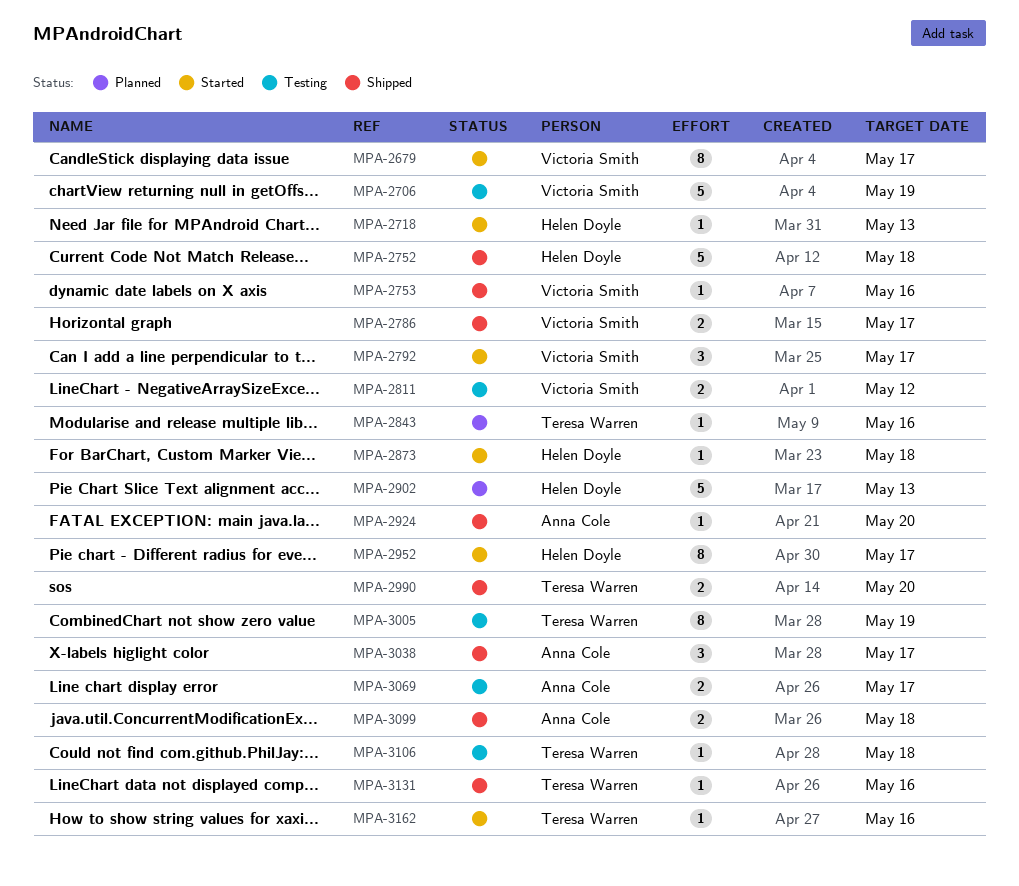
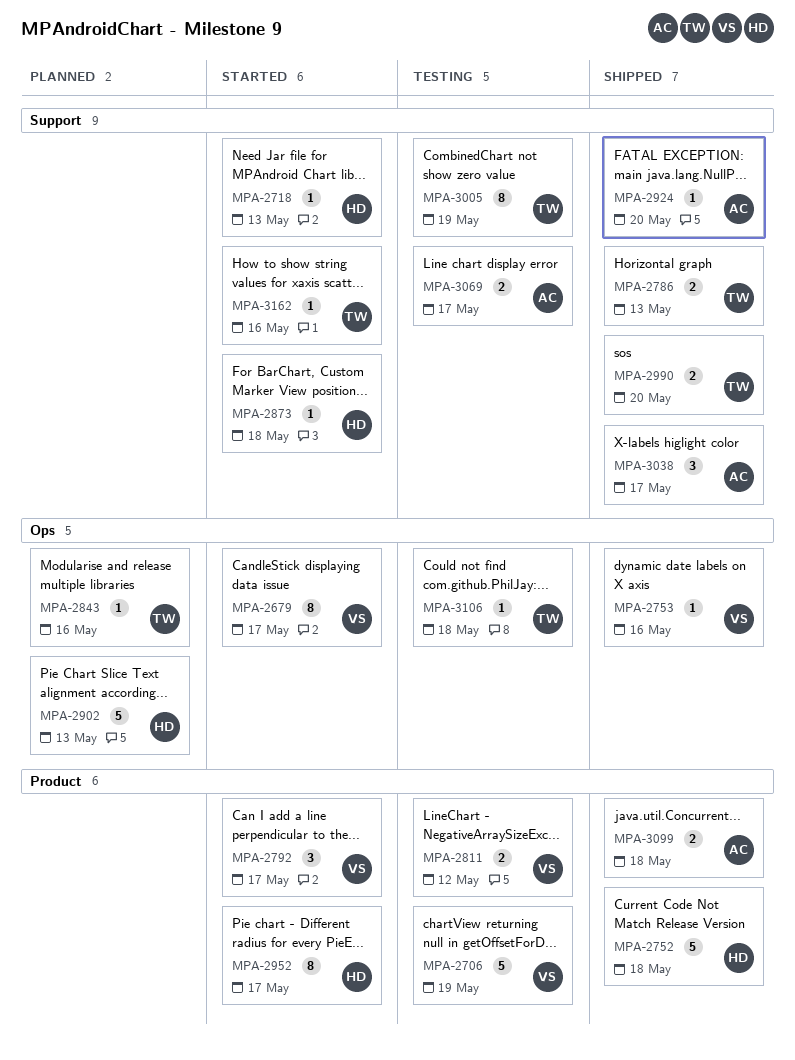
MPA-2786, owner: Victoria Smith -> Teresa Warren
MPA-2786, due: May 17 -> May 13
MPA-3131: present -> none

